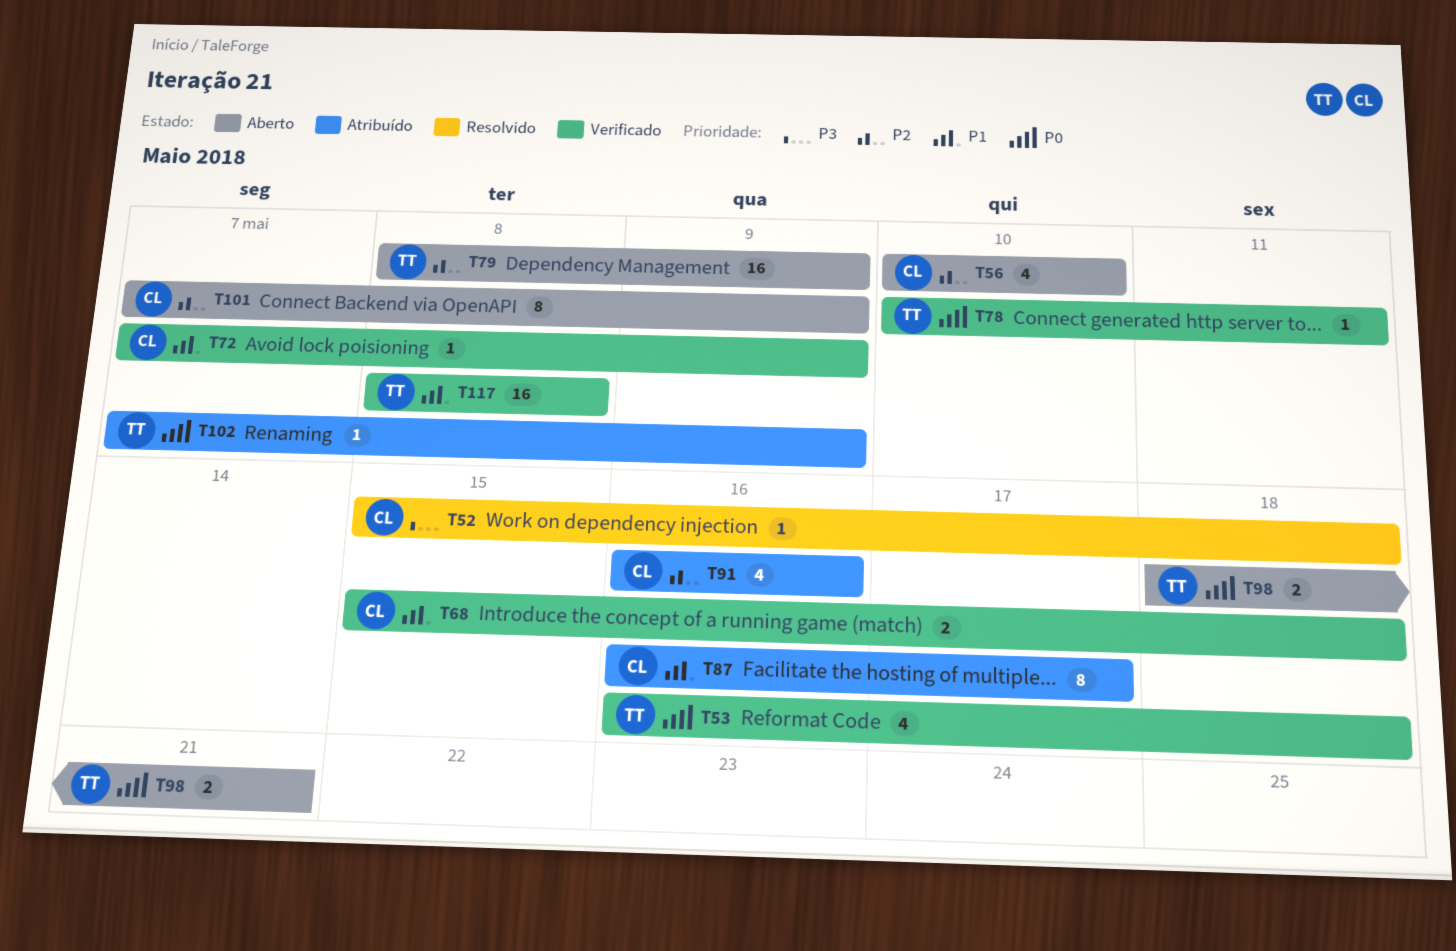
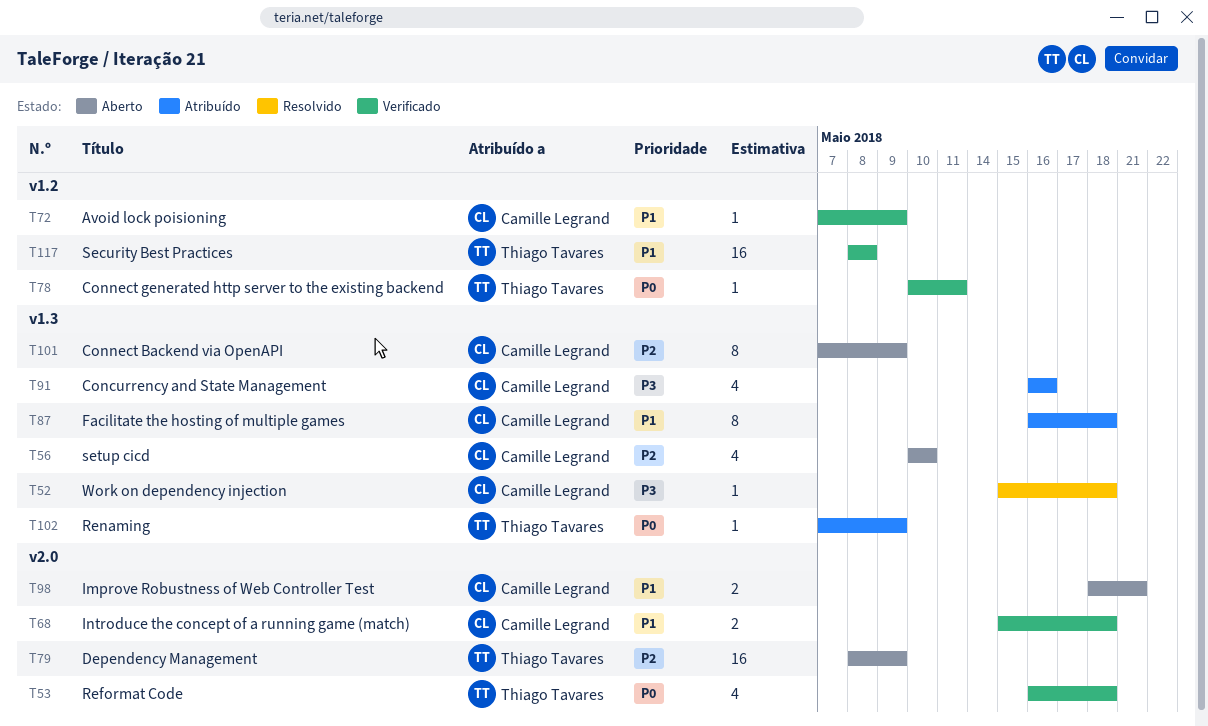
T87, due: May 17 -> May 18
T91, priority: P2 -> P3
T98, owner: Thiago Tavares -> Camille Legrand
T98, priority: P0 -> P1

